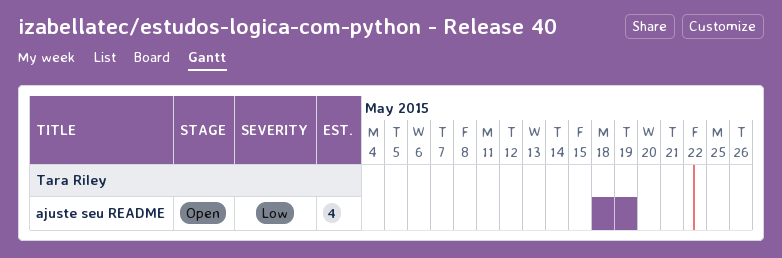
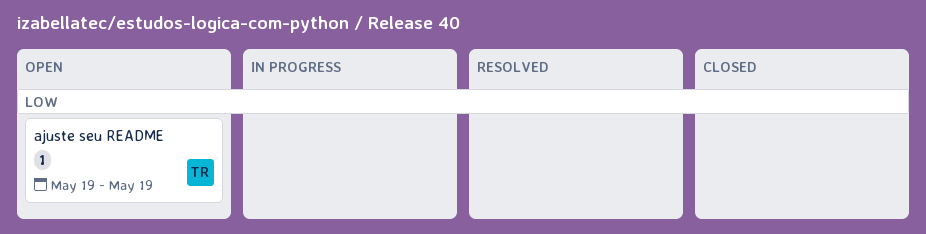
ajuste seu README, estimate: 4 -> 1
ajuste seu README, start: May 18 -> May 19

